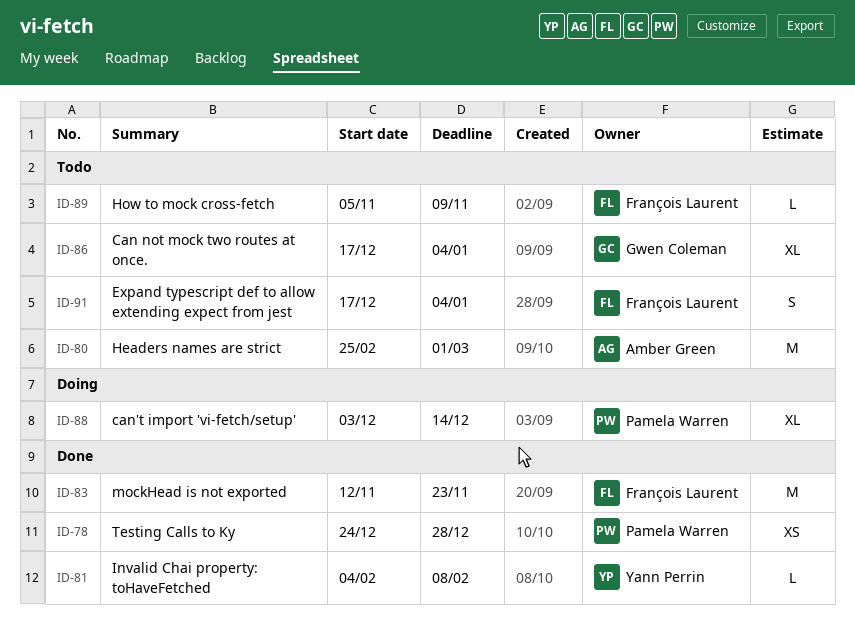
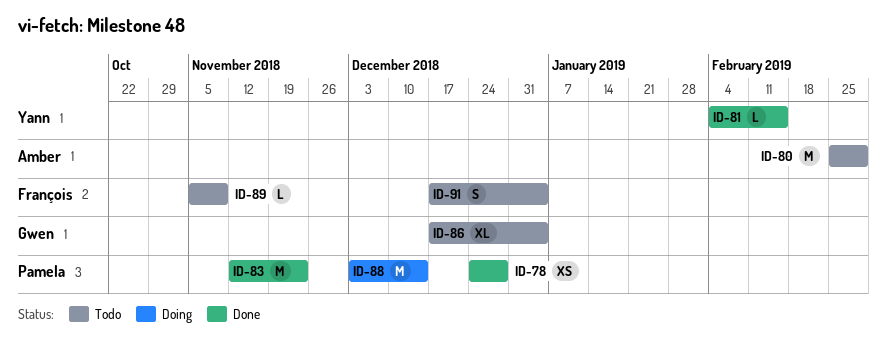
ID-81, due: Feb 8 -> Feb 15
ID-83, owner: François Laurent -> Pamela Warren
ID-88, estimate: XL -> M

